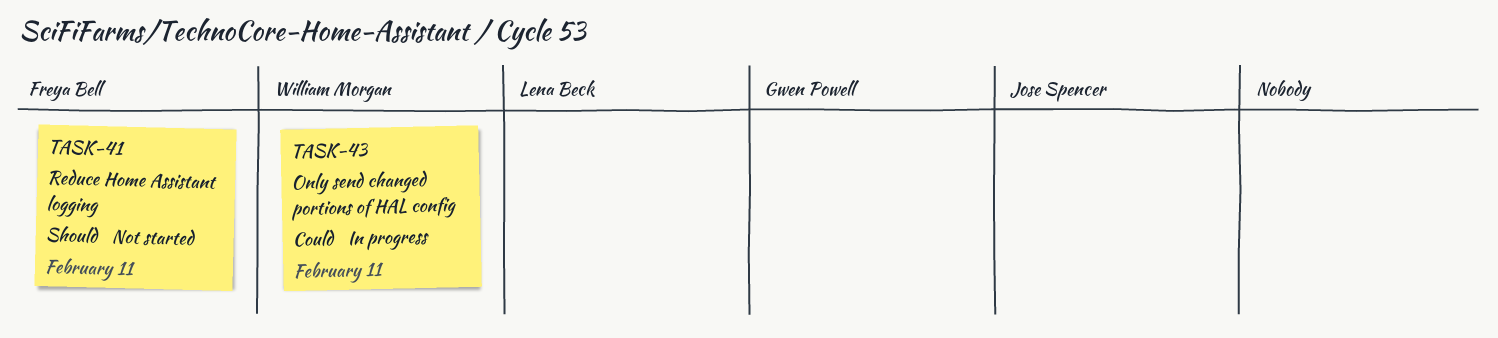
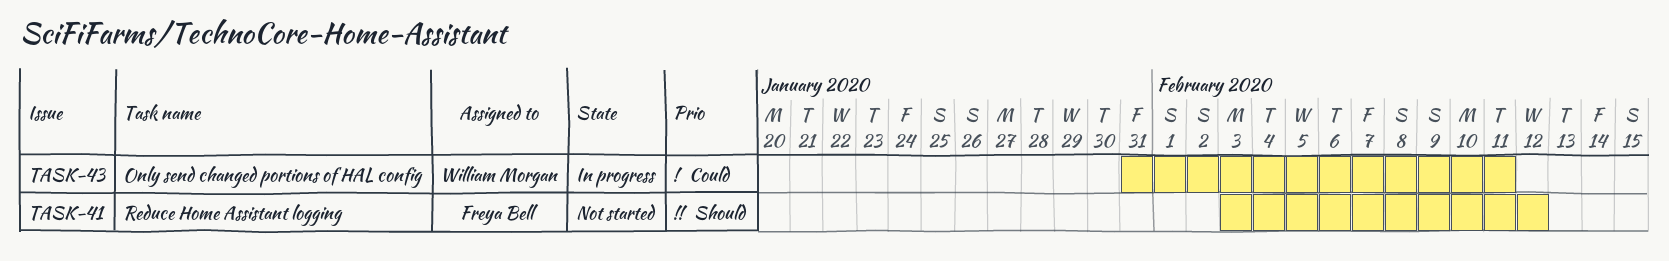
TASK-41, due: Feb 11 -> Feb 12

